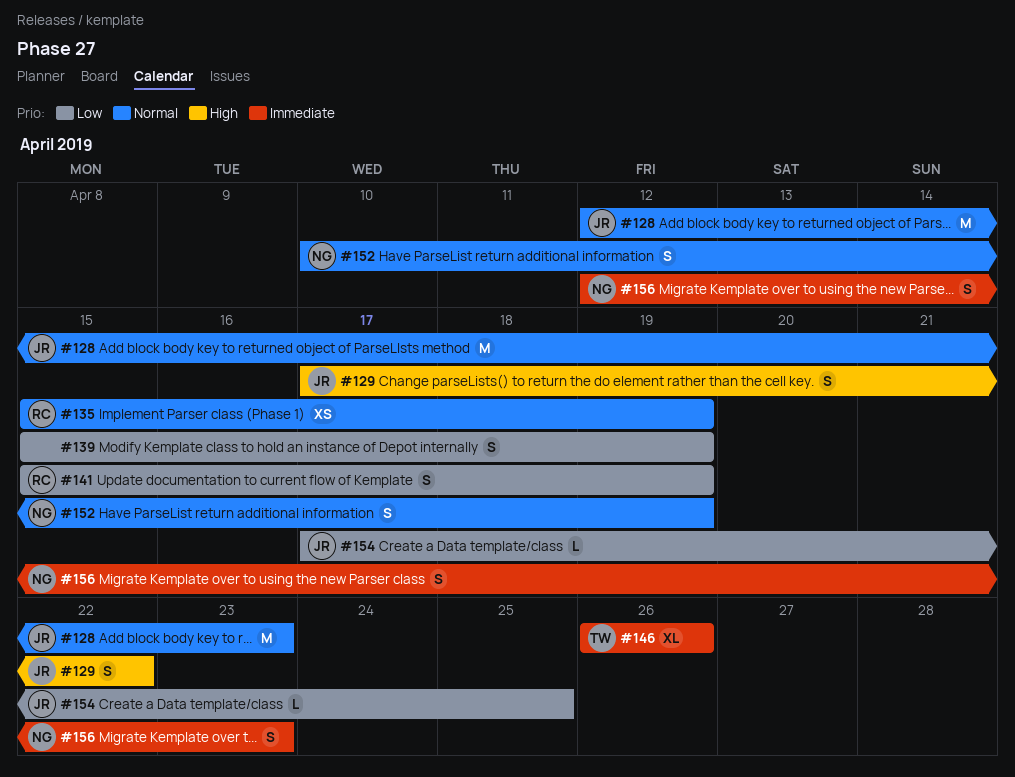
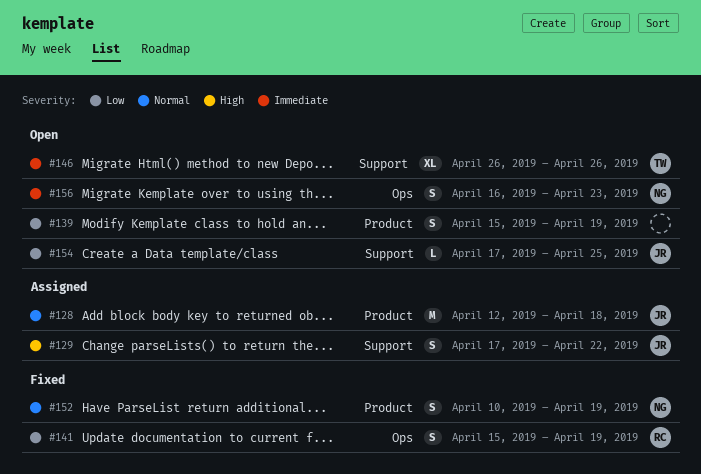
#128, due: Apr 23 -> Apr 18
#135: present -> none
#156, start: Apr 12 -> Apr 16

